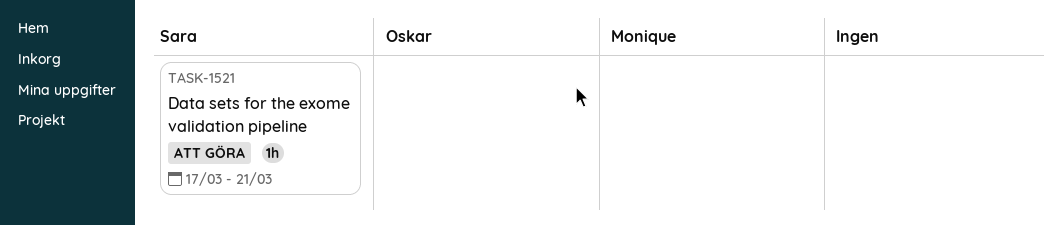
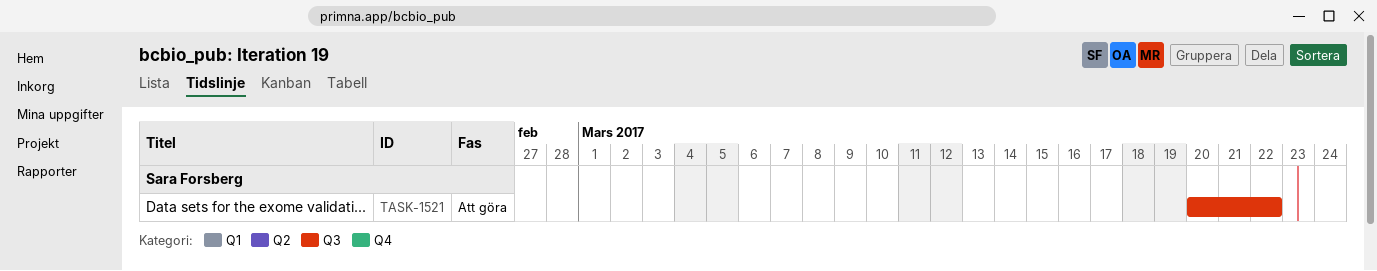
TASK-1521, start: Mar 17 -> Mar 20
TASK-1521, due: Mar 21 -> Mar 22

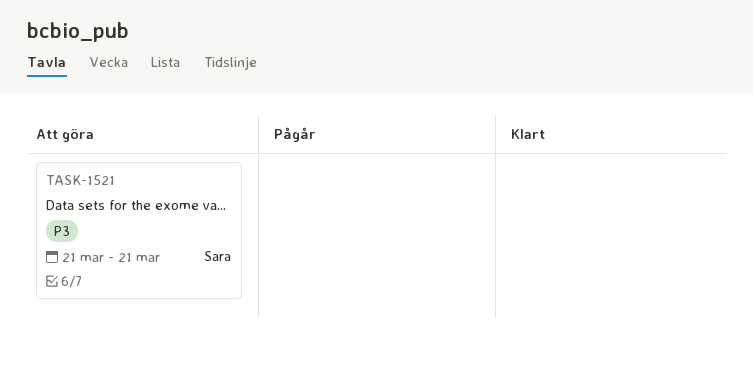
TASK-1521, start: Mar 20 -> Mar 21
TASK-1521, due: Mar 22 -> Mar 21

